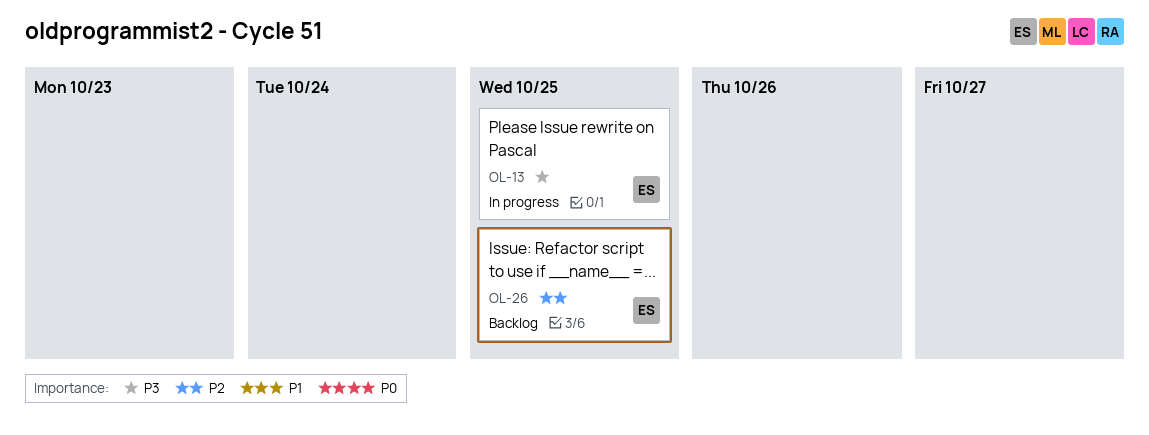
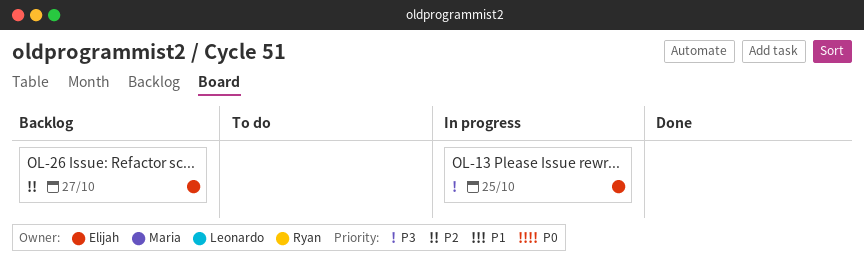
OL-26, due: Oct 25 -> Oct 27

